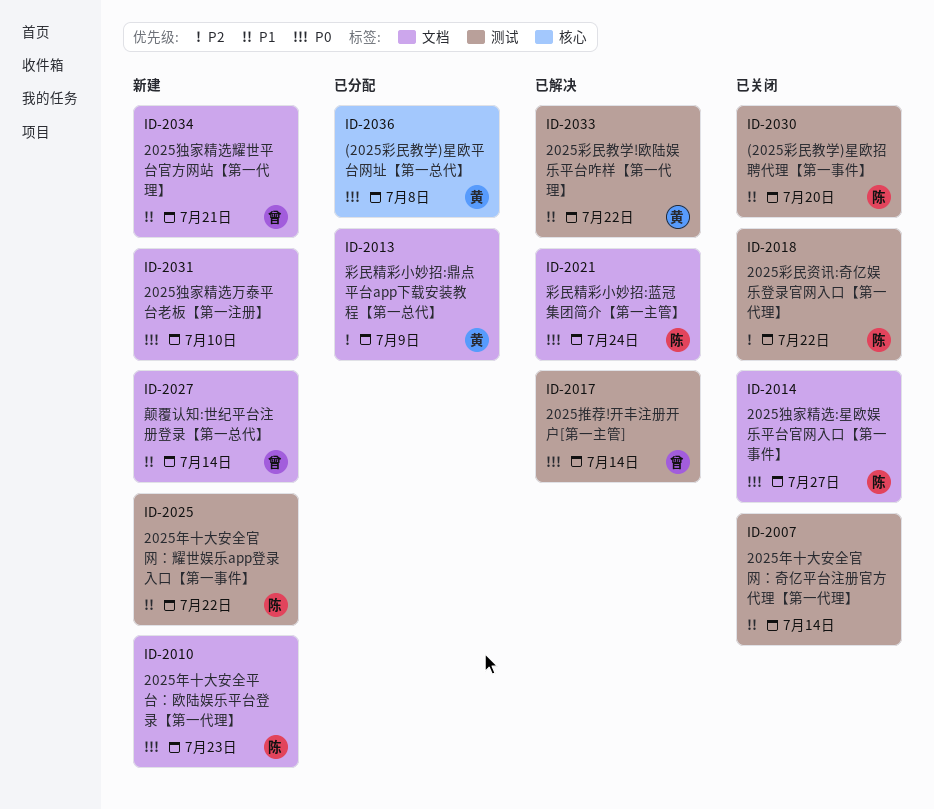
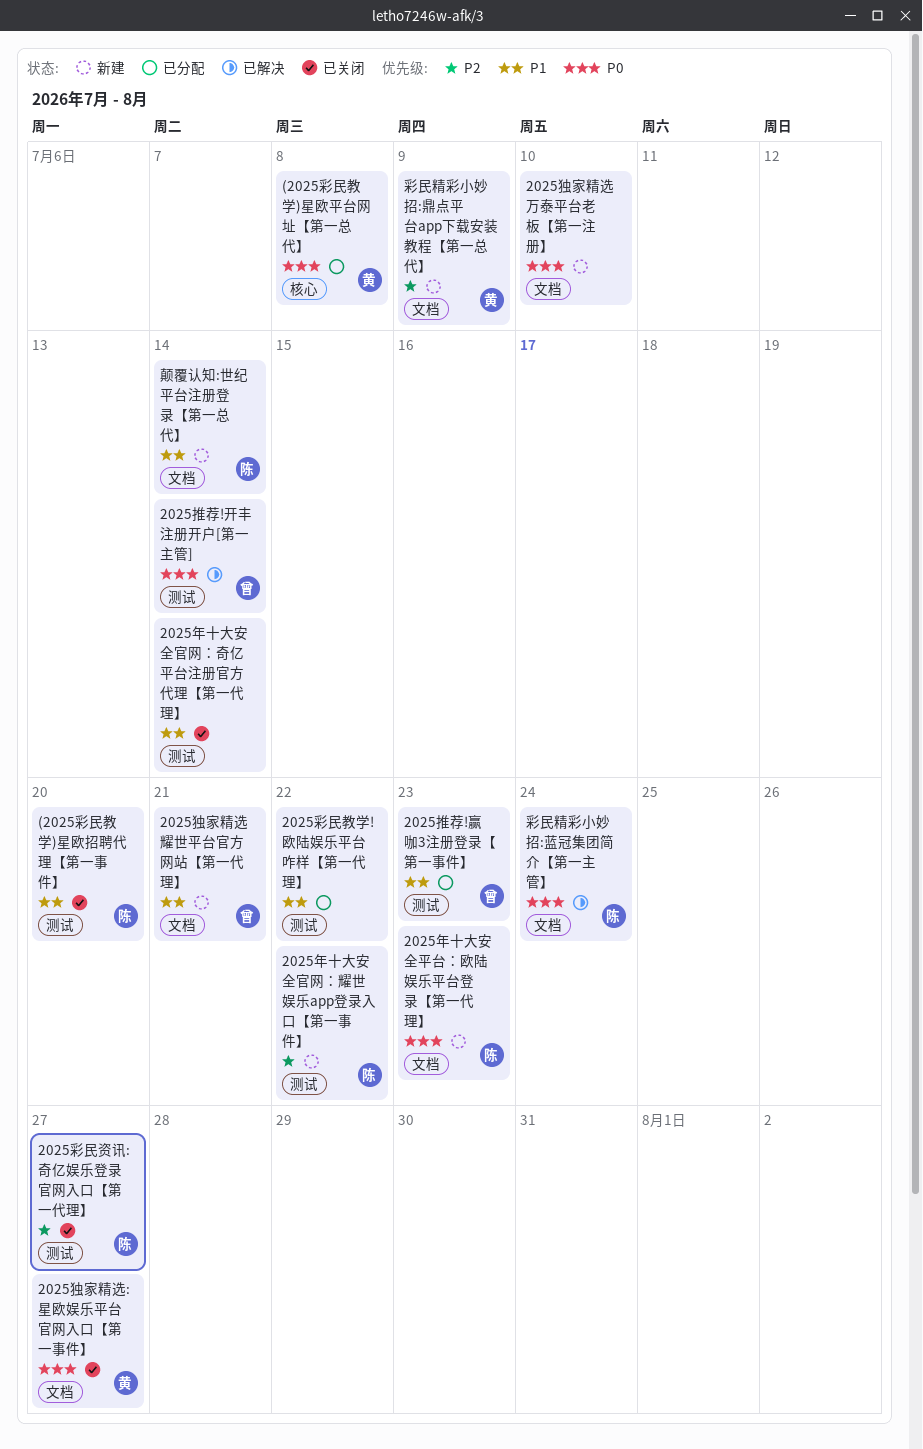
2025年十大安全官网：耀世娱乐app登录入口【第一事件】, priority: P1 -> P2
2025彩民教学!欧陆娱乐平台咋样【第一代理】, status: 已解决 -> 已分配
2025彩民教学!欧陆娱乐平台咋样【第一代理】, owner: 黄 -> none
2025彩民资讯:奇亿娱乐登录官网入口【第一代理】, due: Jul 22 -> Jul 27
2025推荐!赢咖3注册登录【第一事件】: none -> present
2025独家精选:星欧娱乐平台官网入口【第一事件】, owner: 陈 -> 黄
彩民精彩小妙招:鼎点平台app下载安装教程【第一总代】, status: 已分配 -> 新建
颠覆认知:世纪平台注册登录【第一总代】, owner: 曾 -> 陈

